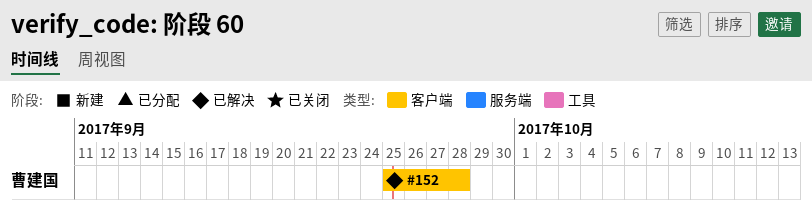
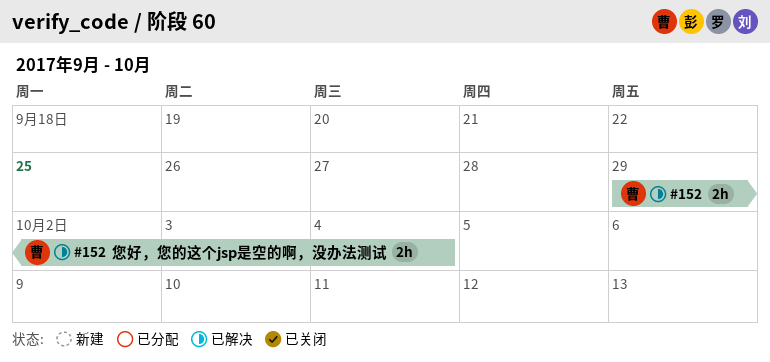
#152, start: Sep 25 -> Sep 29
#152, due: Sep 28 -> Oct 4

